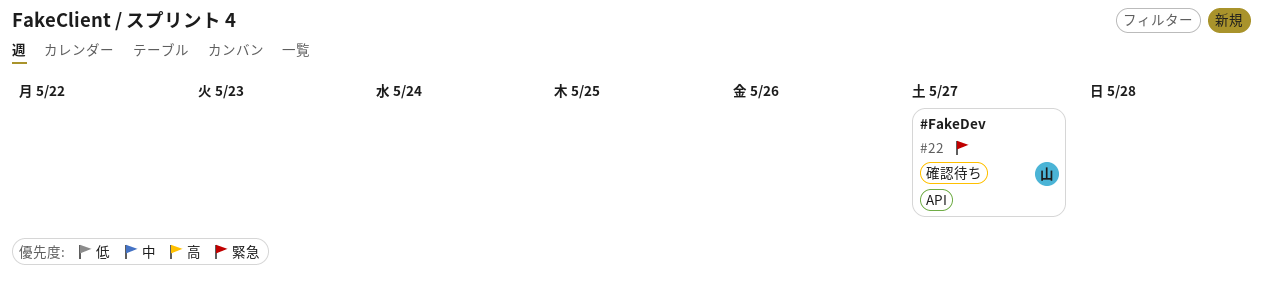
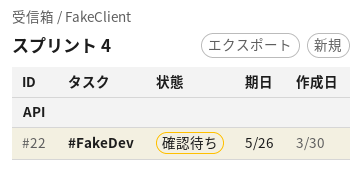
#22, due: May 27 -> May 26

